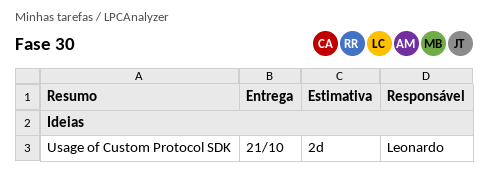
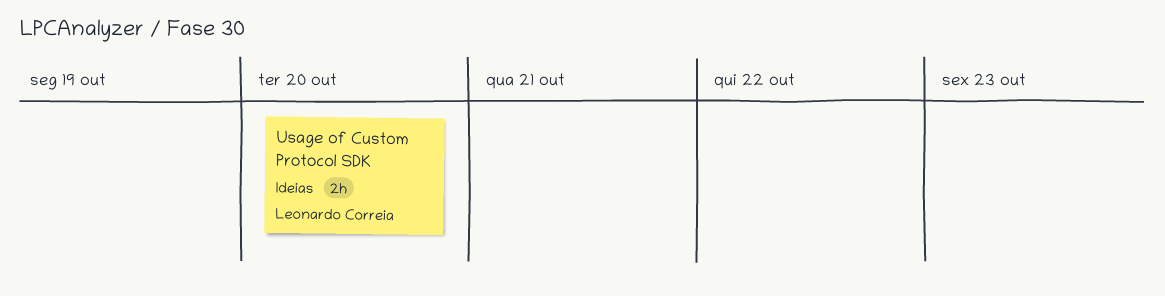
Usage of Custom Protocol SDK, estimate: 2d -> 2h
Usage of Custom Protocol SDK, due: Oct 21 -> Oct 20

